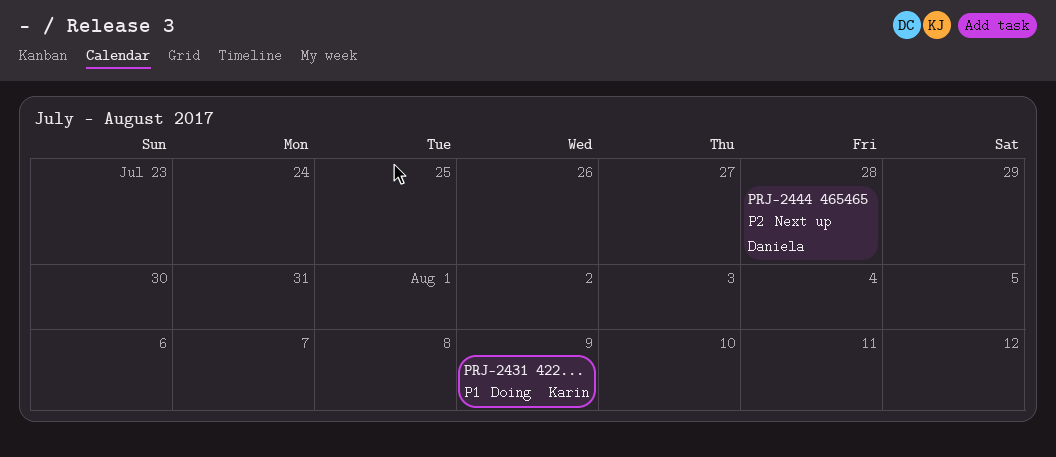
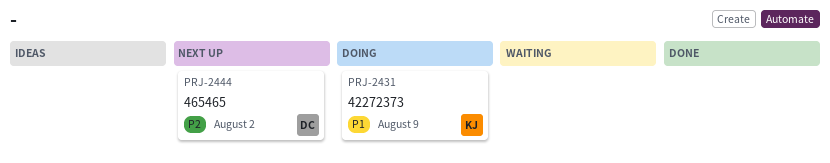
PRJ-2444, due: Jul 28 -> Aug 2

